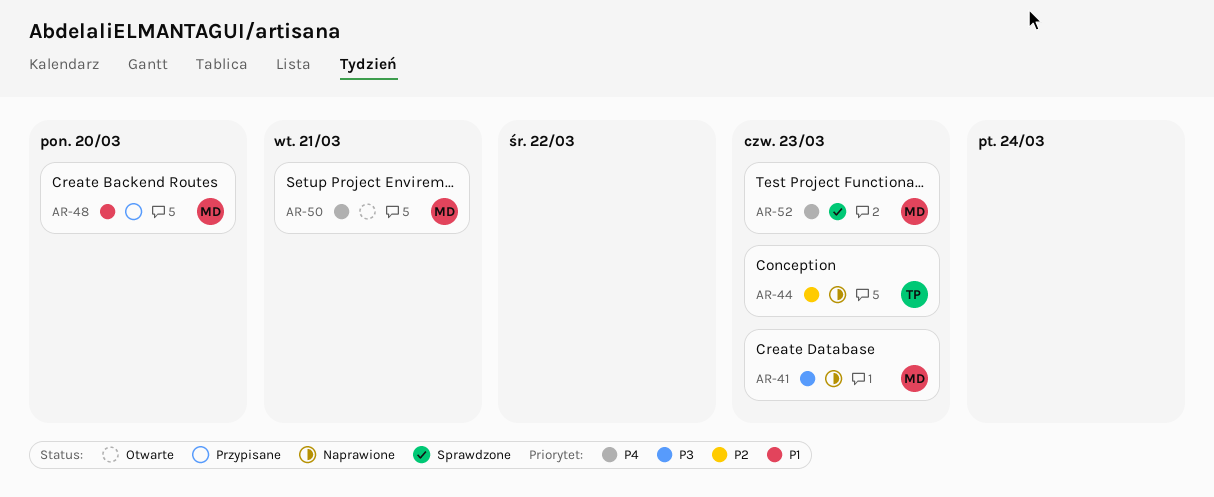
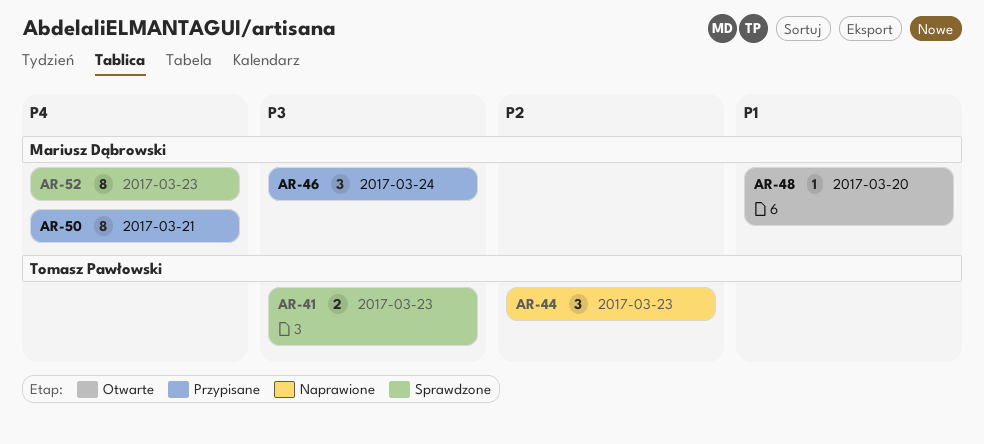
AR-41, status: Naprawione -> Sprawdzone
AR-41, owner: Mariusz Dąbrowski -> Tomasz Pawłowski
AR-46: none -> present
AR-48, status: Przypisane -> Otwarte
AR-50, status: Otwarte -> Przypisane

